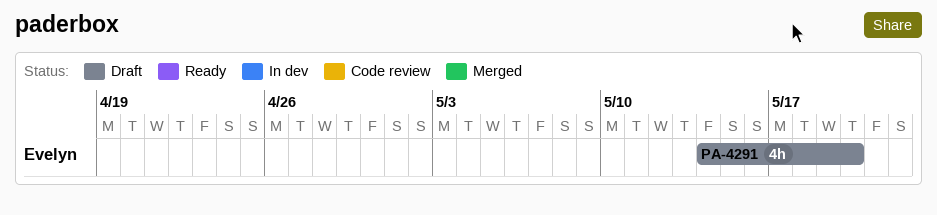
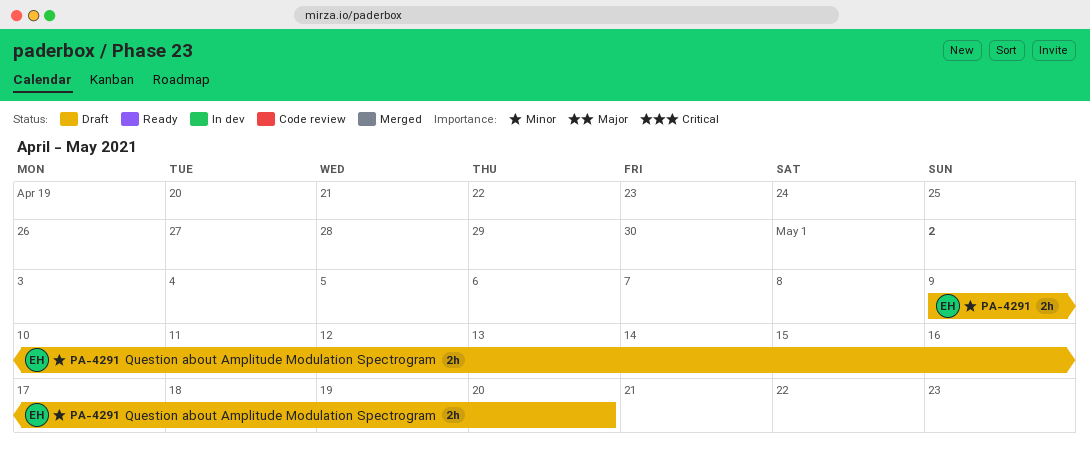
PA-4291, estimate: 4h -> 2h
PA-4291, start: May 14 -> May 9

